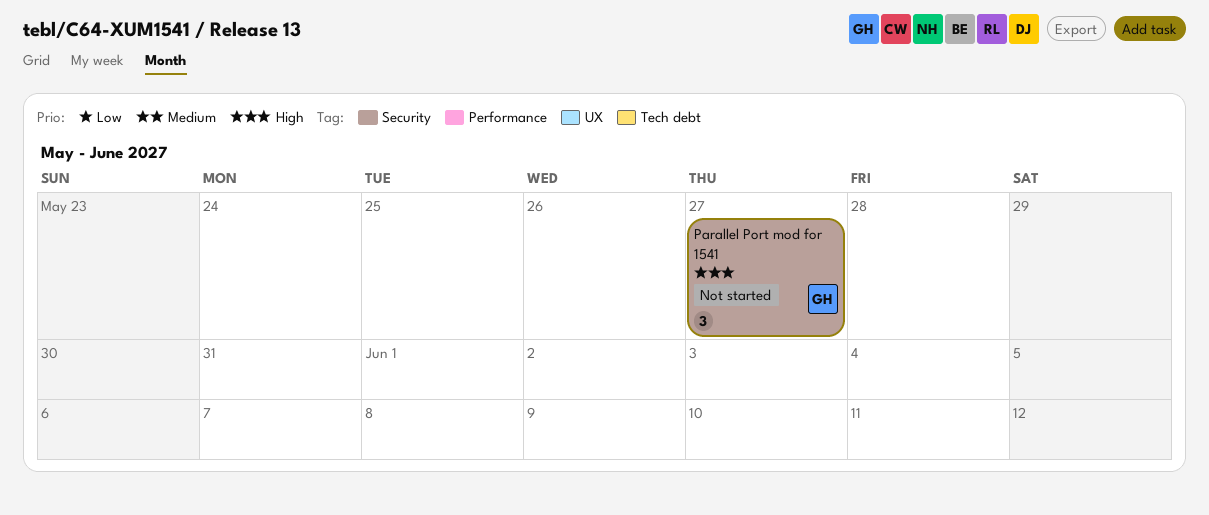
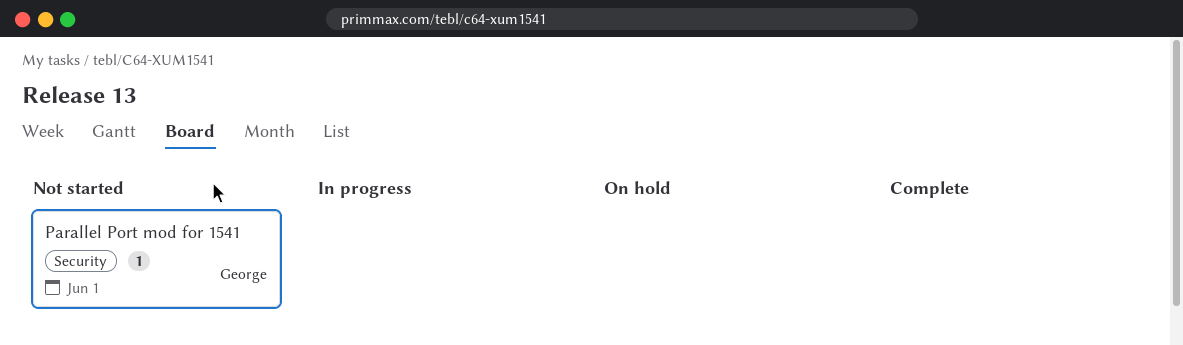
Parallel Port mod for 1541, estimate: 3 -> 1
Parallel Port mod for 1541, due: May 27 -> Jun 1

